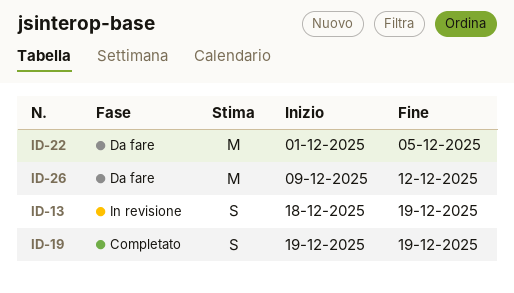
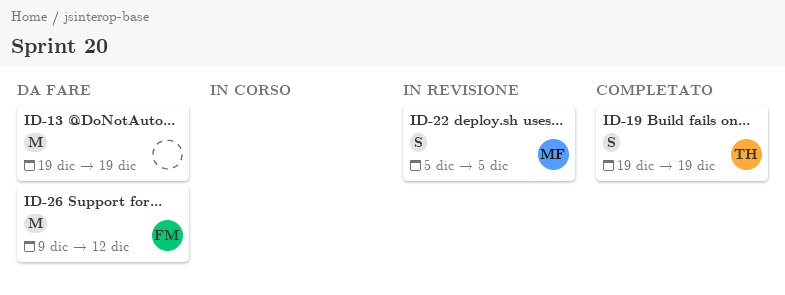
ID-13, status: In revisione -> Da fare
ID-13, estimate: S -> M
ID-13, start: Dec 18 -> Dec 19
ID-22, status: Da fare -> In revisione
ID-22, estimate: M -> S
ID-22, start: Dec 1 -> Dec 5

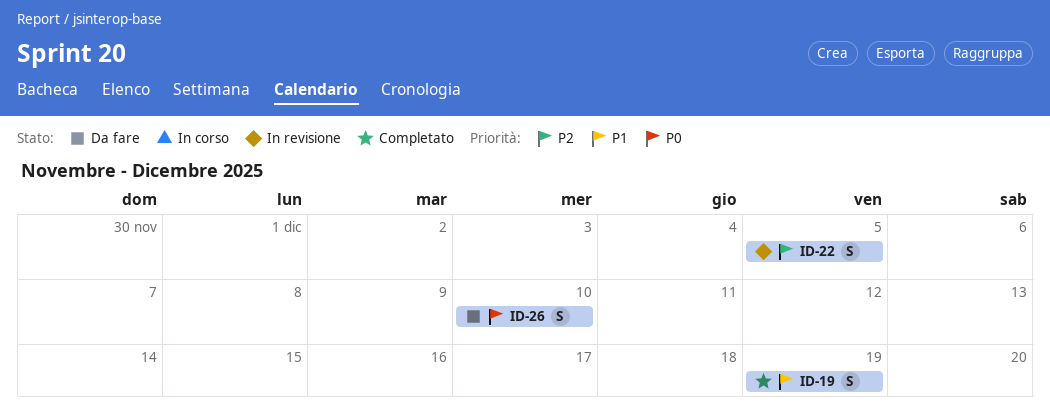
ID-13: present -> none
ID-26, estimate: M -> S
ID-26, start: Dec 9 -> Dec 10
ID-26, due: Dec 12 -> Dec 10

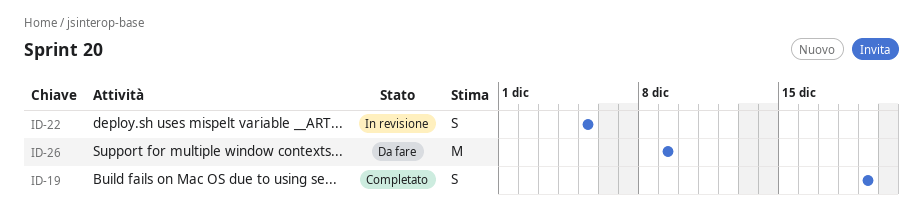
ID-26, estimate: S -> M
ID-26, start: Dec 10 -> Dec 9
ID-26, due: Dec 10 -> Dec 9

